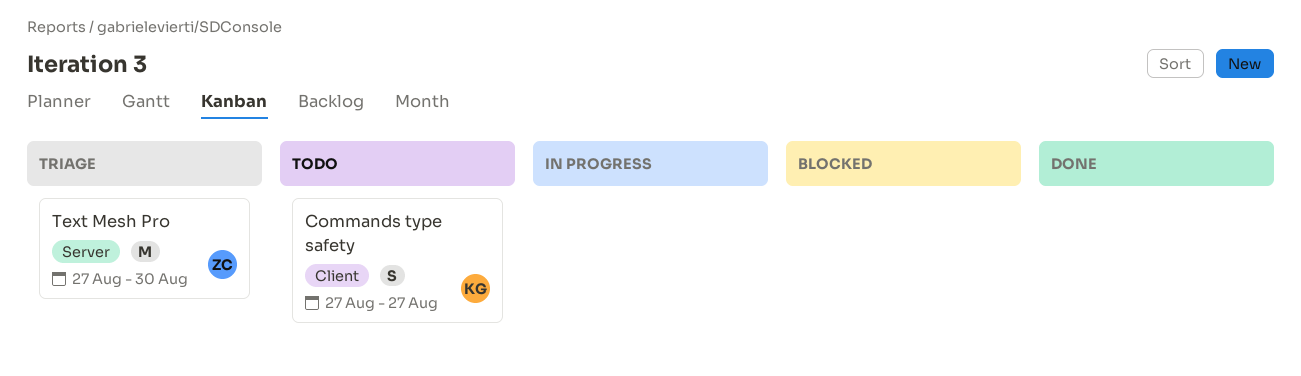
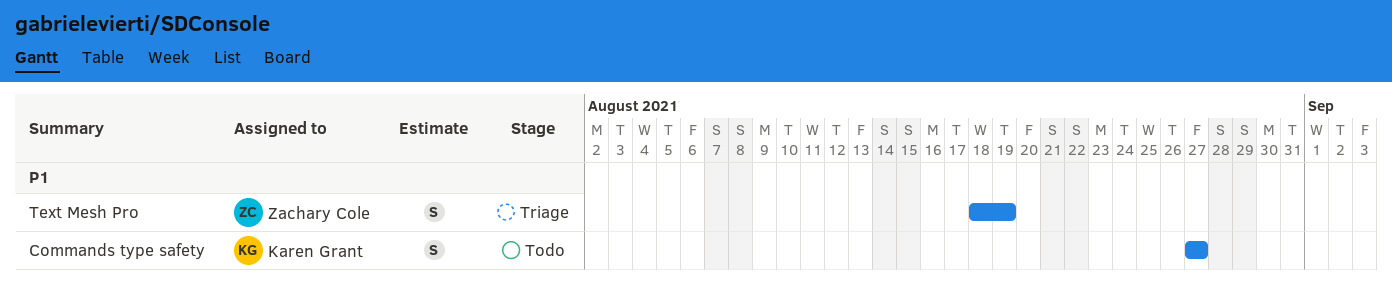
Text Mesh Pro, estimate: M -> S
Text Mesh Pro, start: Aug 27 -> Aug 18
Text Mesh Pro, due: Aug 30 -> Aug 19

